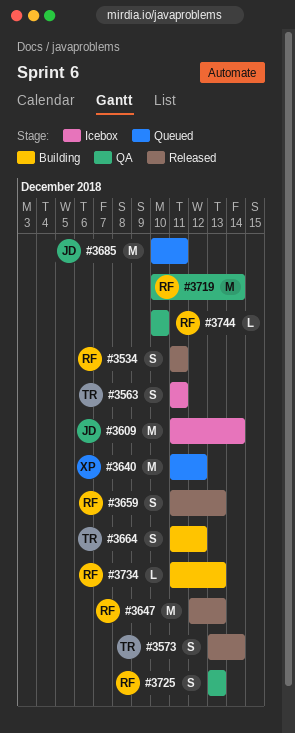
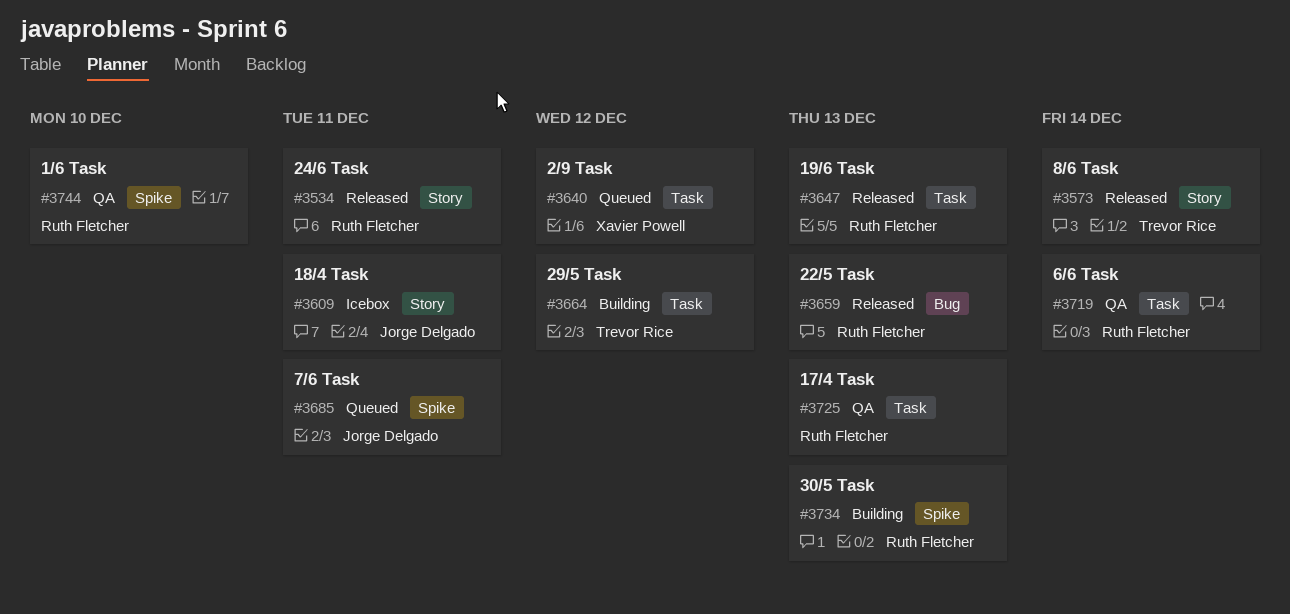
#3563: present -> none
#3609, due: Dec 14 -> Dec 11

